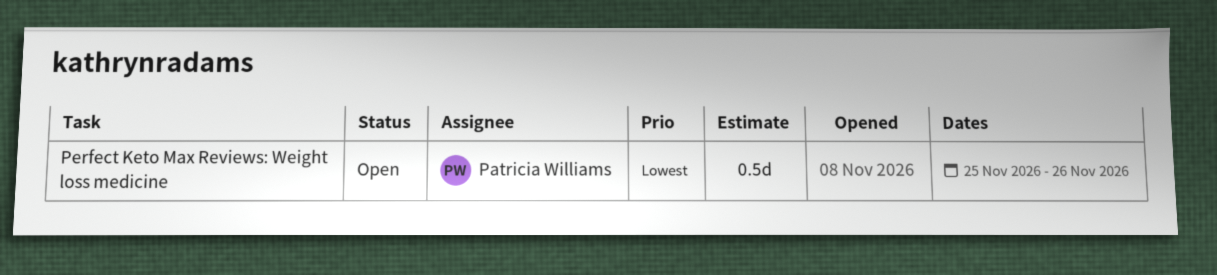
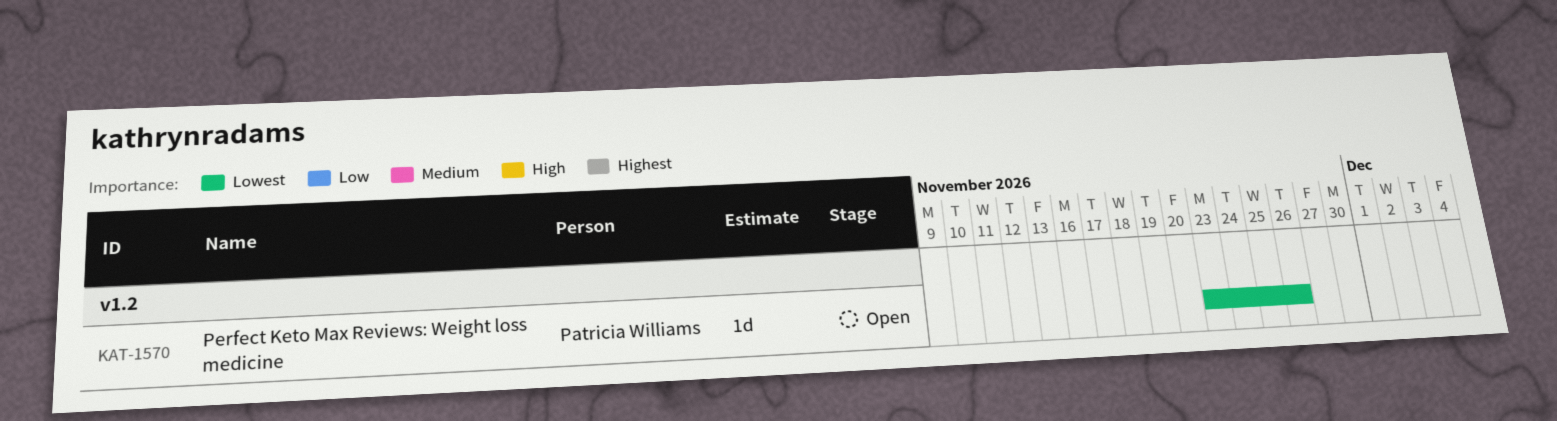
Perfect Keto Max Reviews: Weight loss medicine, estimate: 0.5d -> 1d
Perfect Keto Max Reviews: Weight loss medicine, start: Nov 25 -> Nov 23

